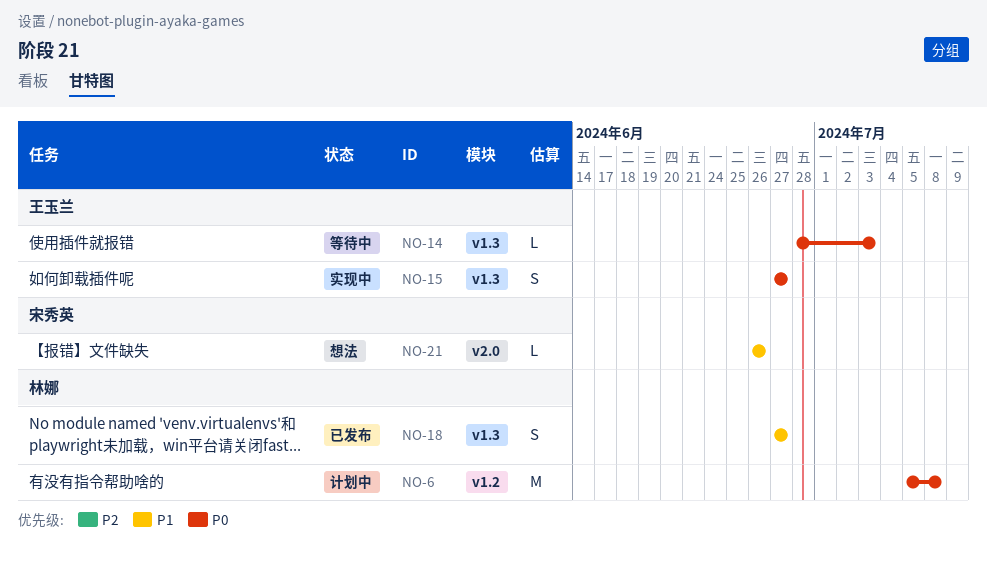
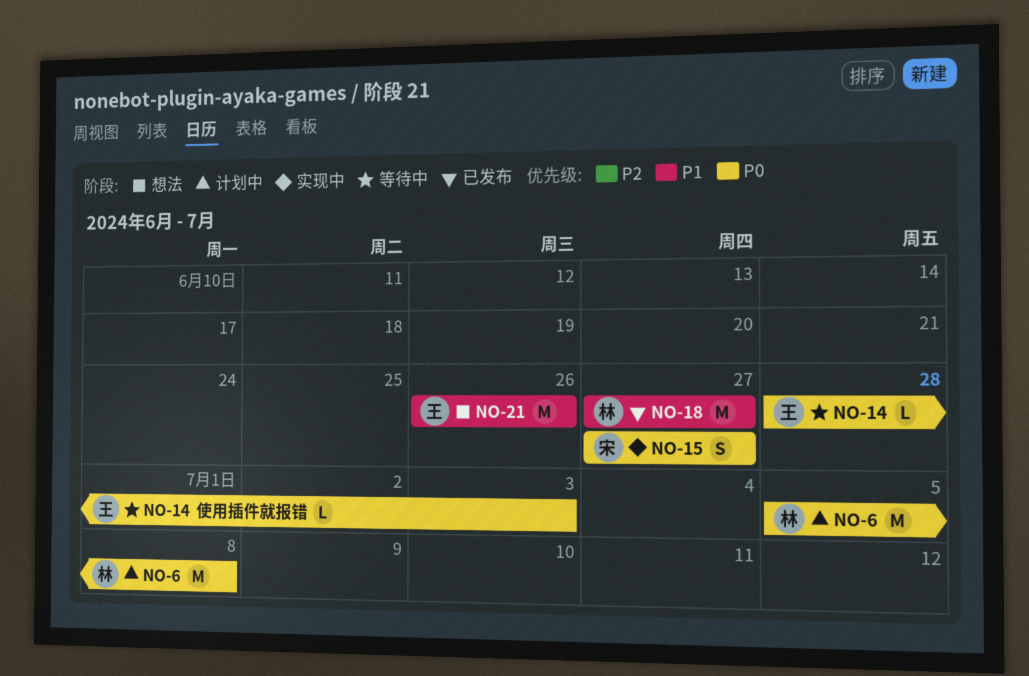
NO-15, owner: 王玉兰 -> 宋秀英
NO-18, estimate: S -> M
NO-21, owner: 宋秀英 -> 王玉兰
NO-21, estimate: L -> M

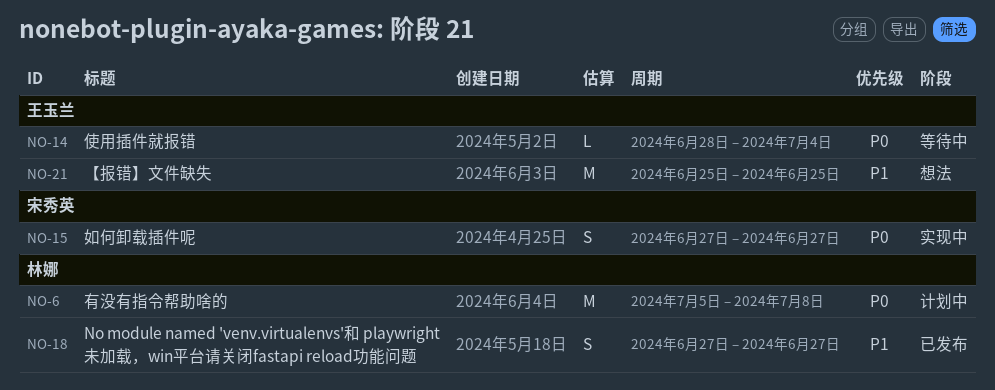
NO-14, due: Jul 3 -> Jul 4
NO-18, estimate: M -> S
NO-21, start: Jun 26 -> Jun 25
NO-21, due: Jun 26 -> Jun 25

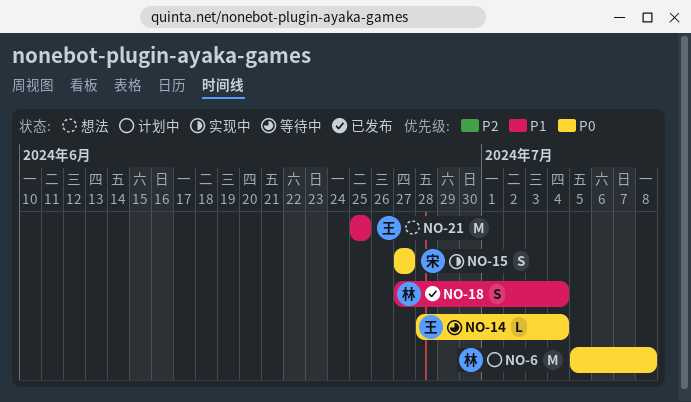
NO-18, due: Jun 27 -> Jul 4

